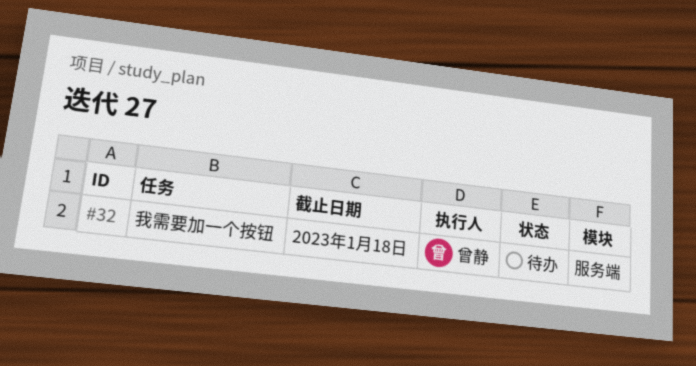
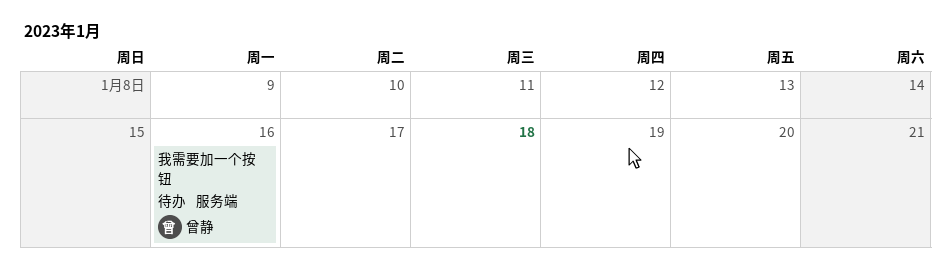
我需要加一个按钮, due: Jan 18 -> Jan 16

